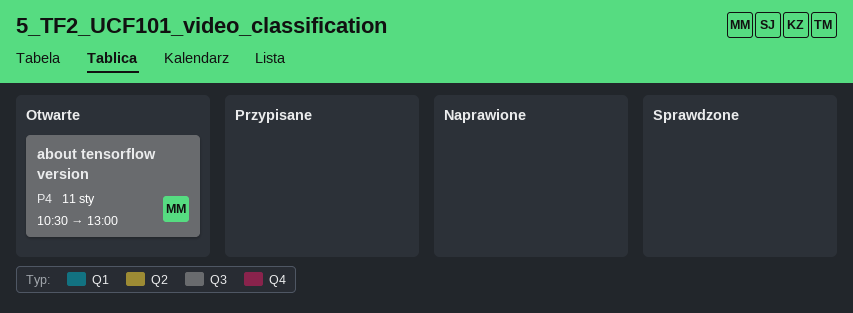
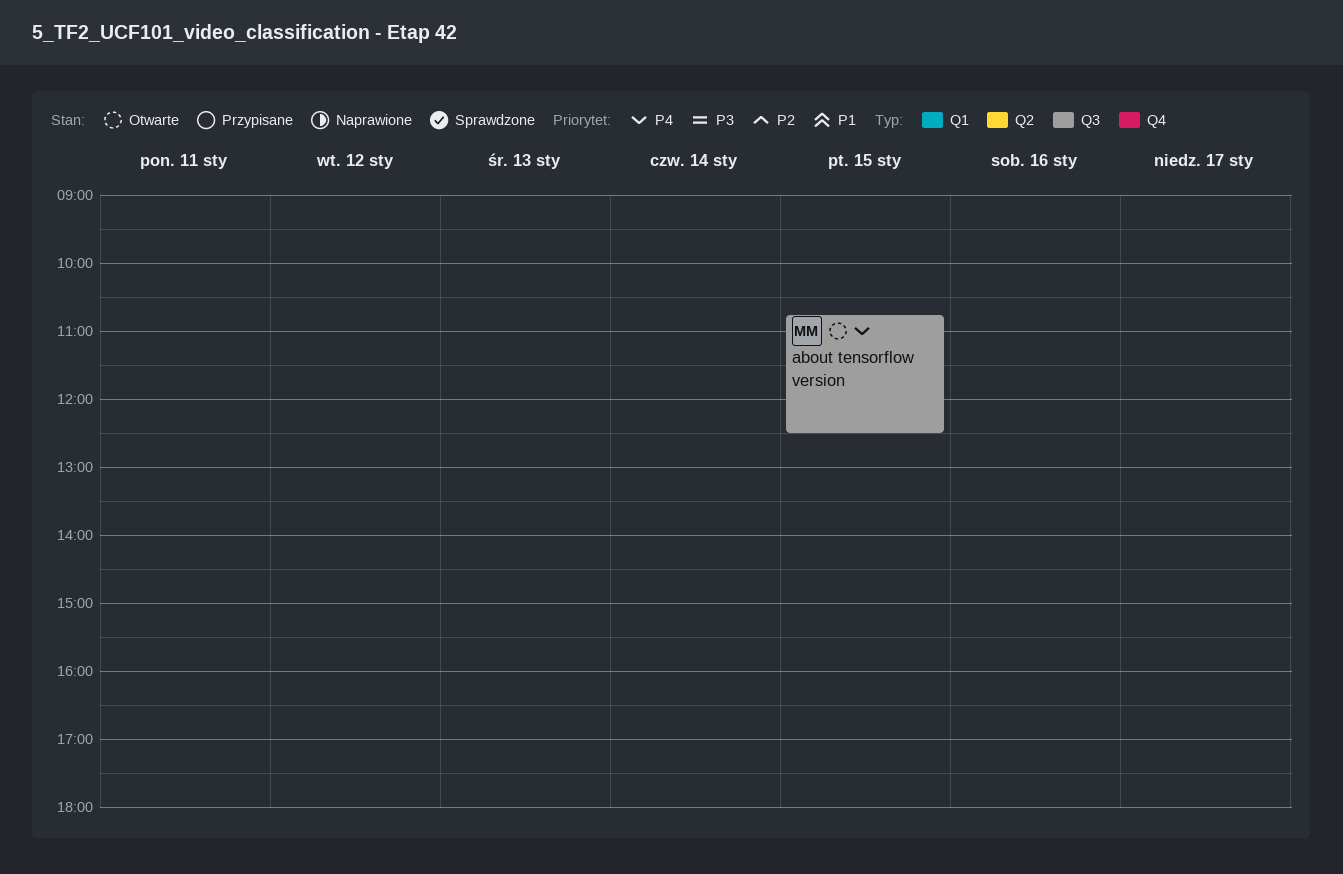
about tensorflow version, day: Jan 11 -> Jan 15
about tensorflow version, begins: 10:30 -> 10:45
about tensorflow version, ends: 13:00 -> 12:30

